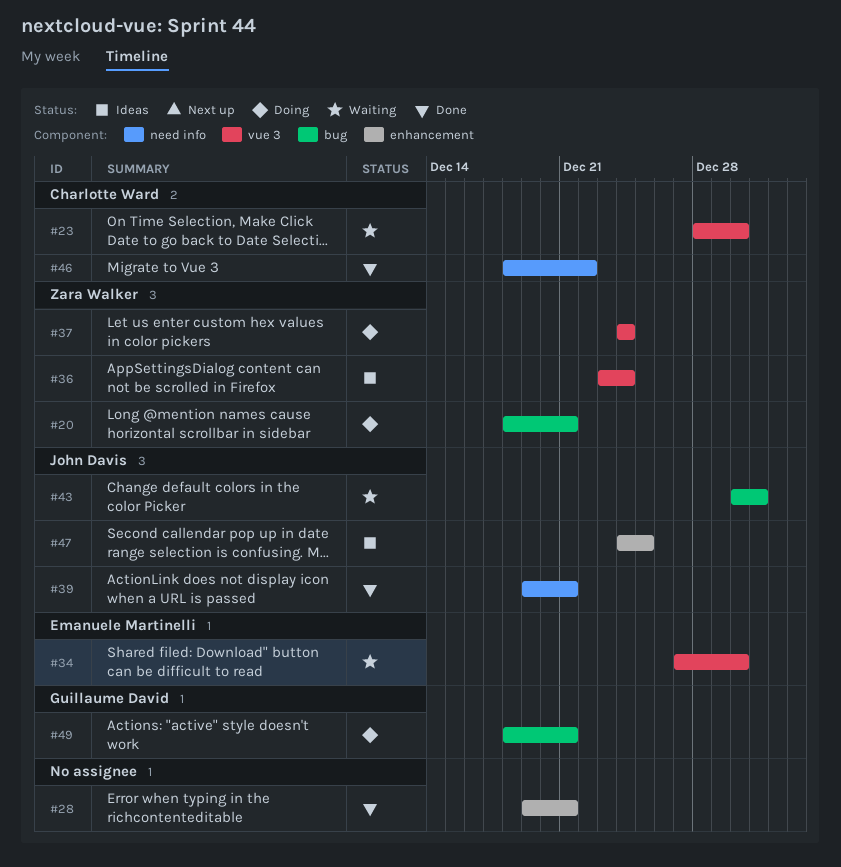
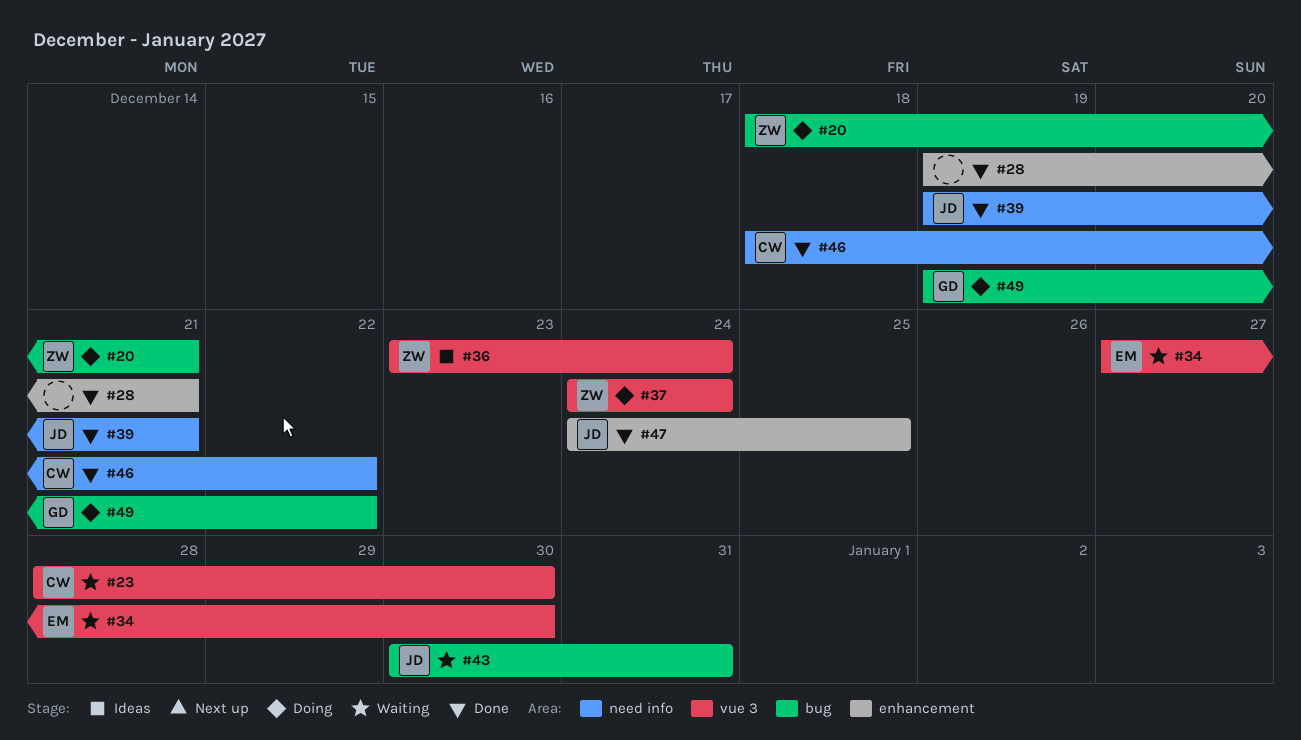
#47, status: Ideas -> Done
#49, start: Dec 18 -> Dec 19
#49, due: Dec 21 -> Dec 22

